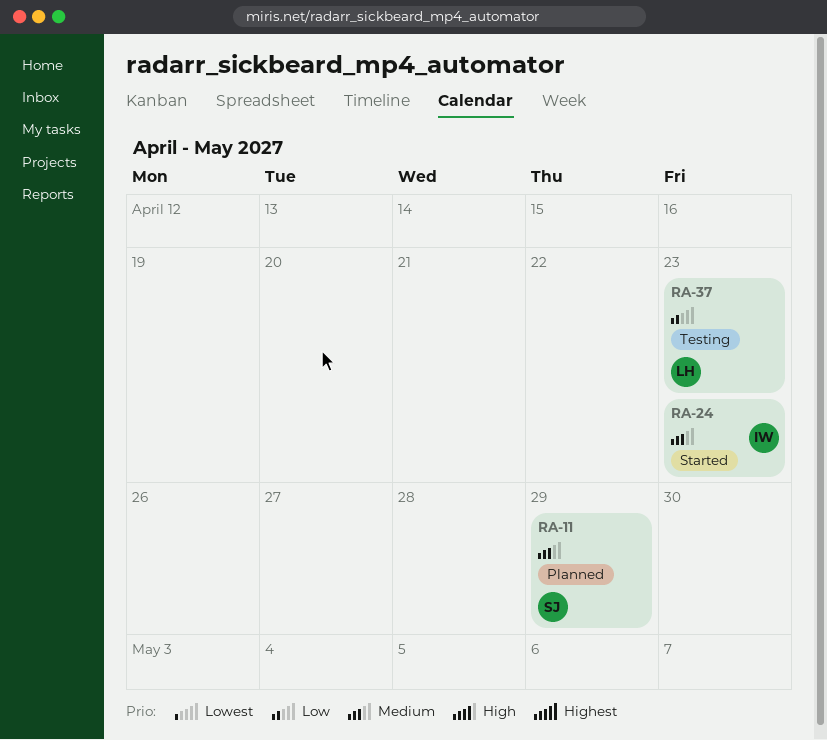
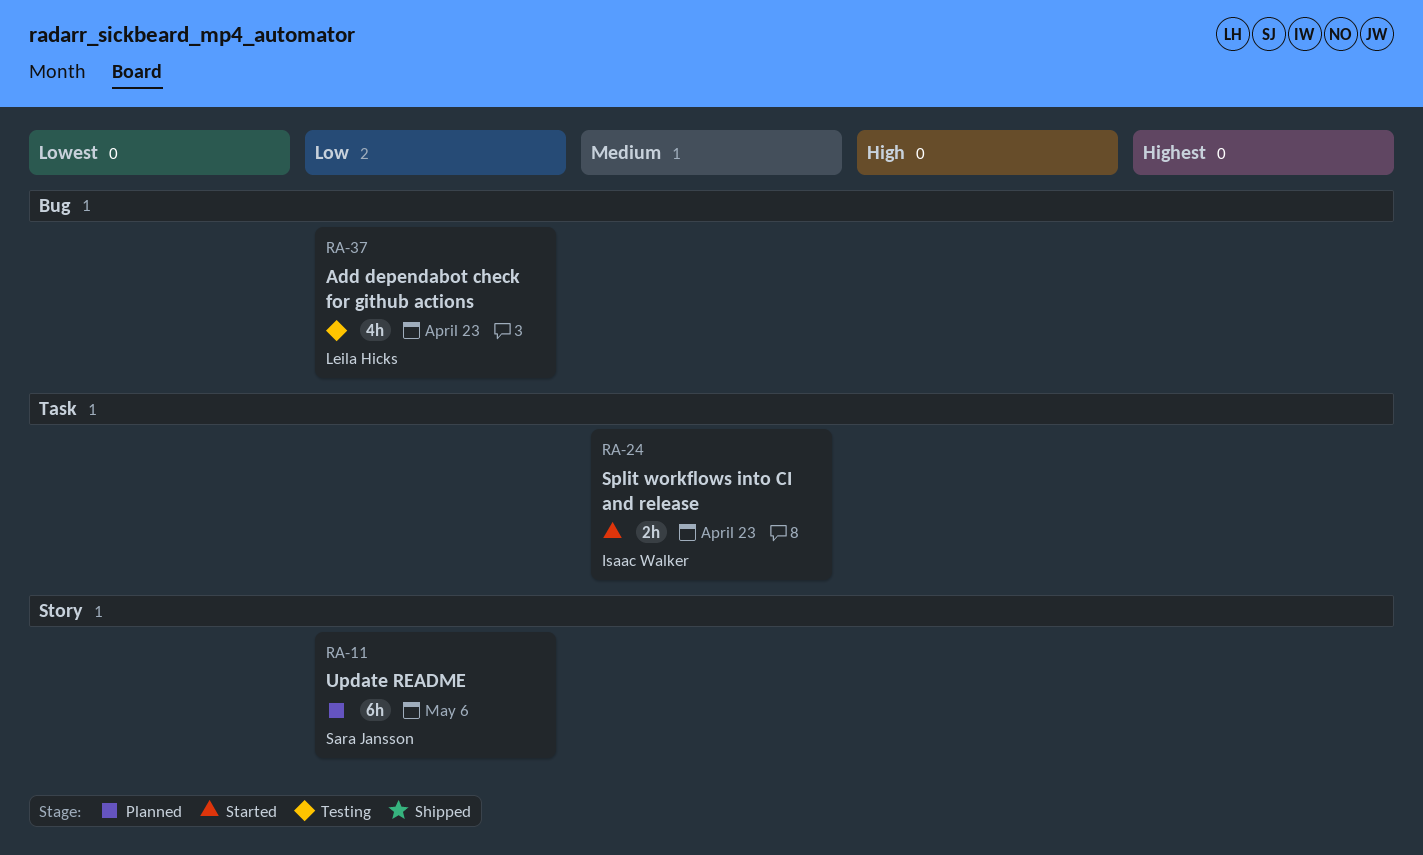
RA-11, priority: Medium -> Low
RA-11, due: Apr 29 -> May 6

